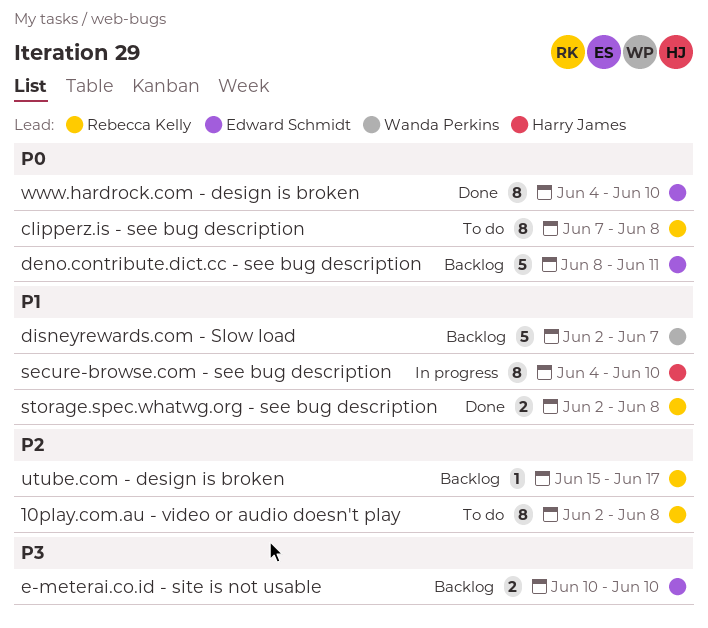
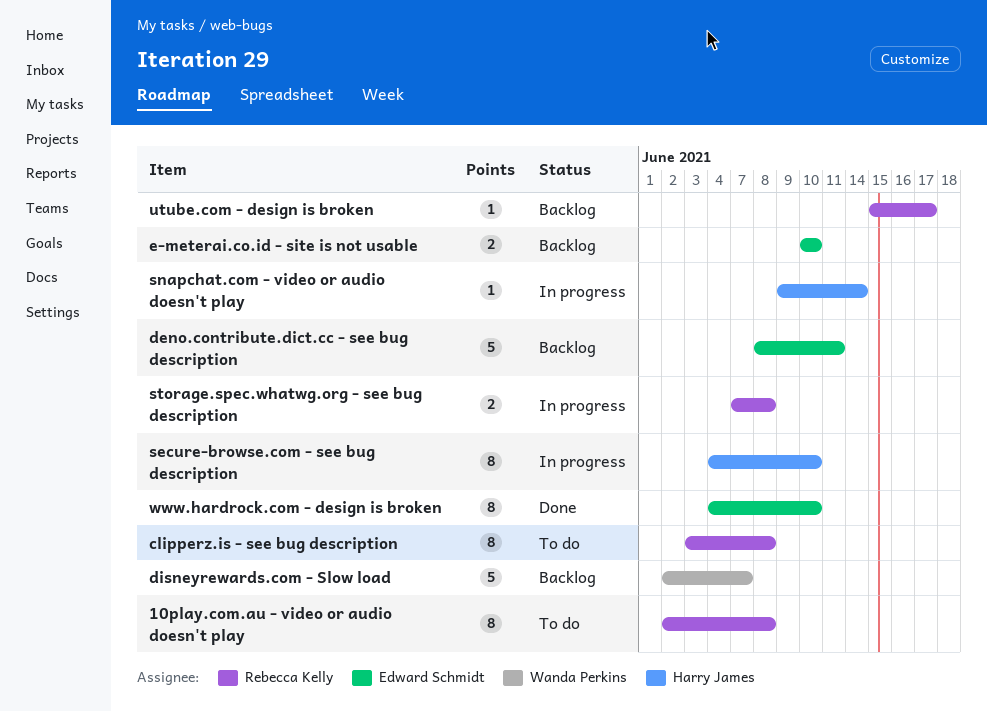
clipperz.is - see bug description, start: Jun 7 -> Jun 3
snapchat.com - video or audio doesn't play: none -> present
storage.spec.whatwg.org - see bug description, status: Done -> In progress
storage.spec.whatwg.org - see bug description, start: Jun 2 -> Jun 7

